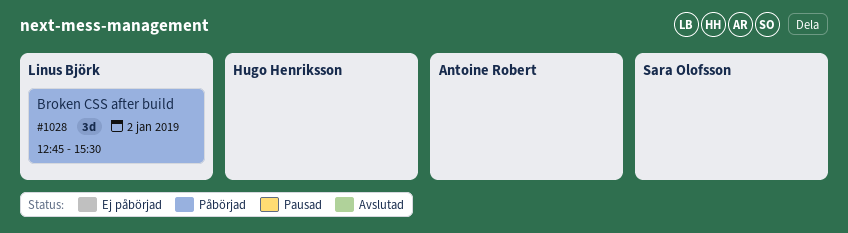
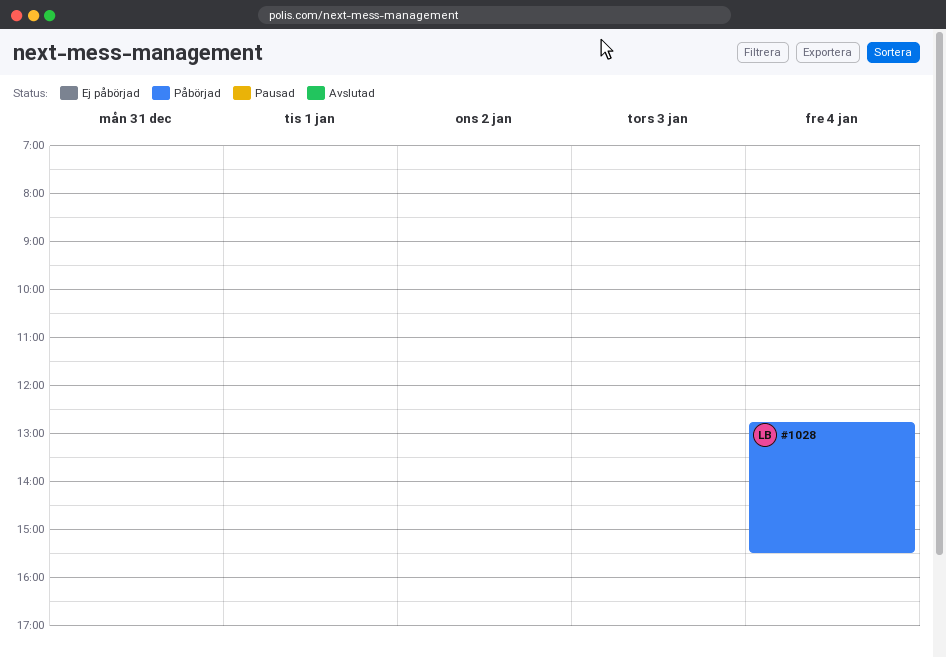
#1028, day: Jan 2 -> Jan 4

